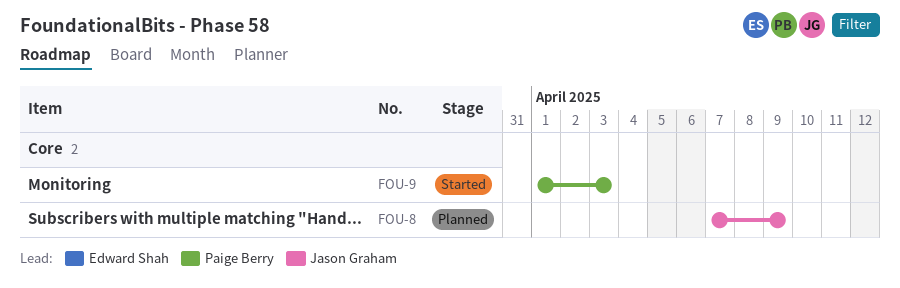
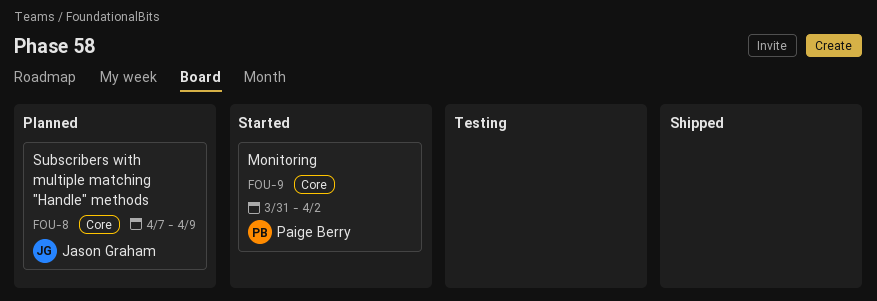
FOU-9, start: Apr 1 -> Mar 31
FOU-9, due: Apr 3 -> Apr 2

